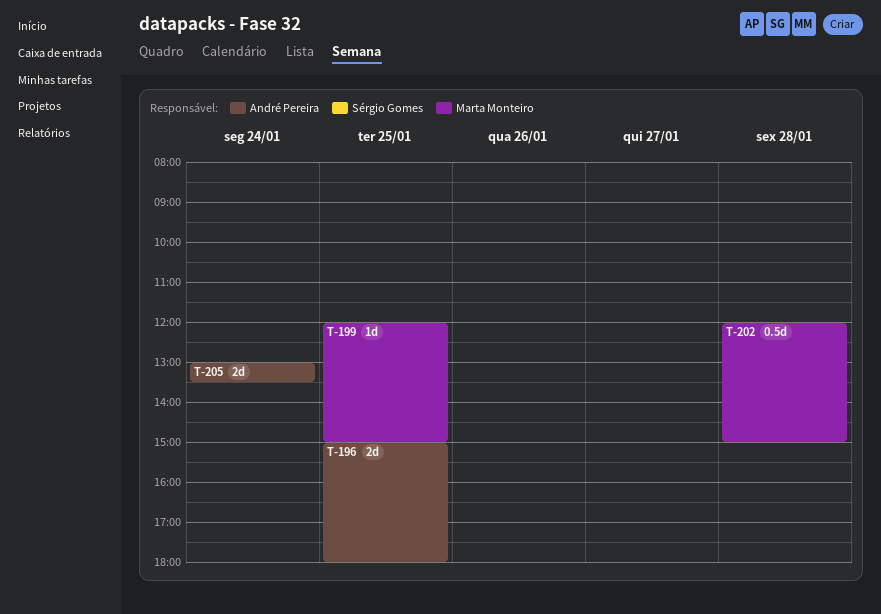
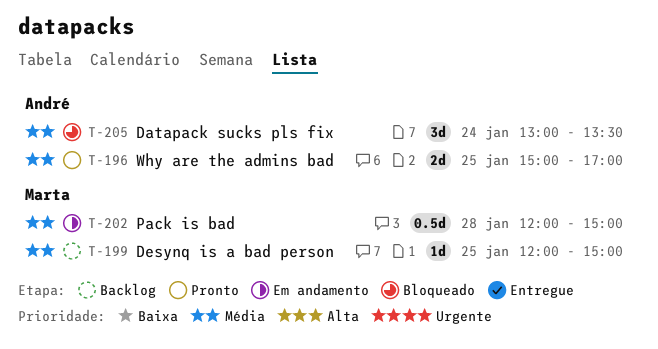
T-196, ends: 18:00 -> 17:00
T-205, estimate: 2d -> 3d

